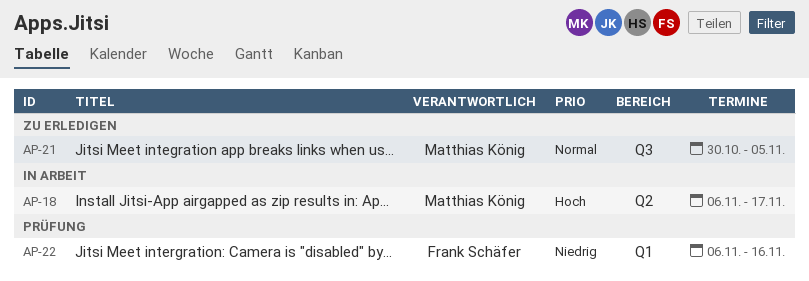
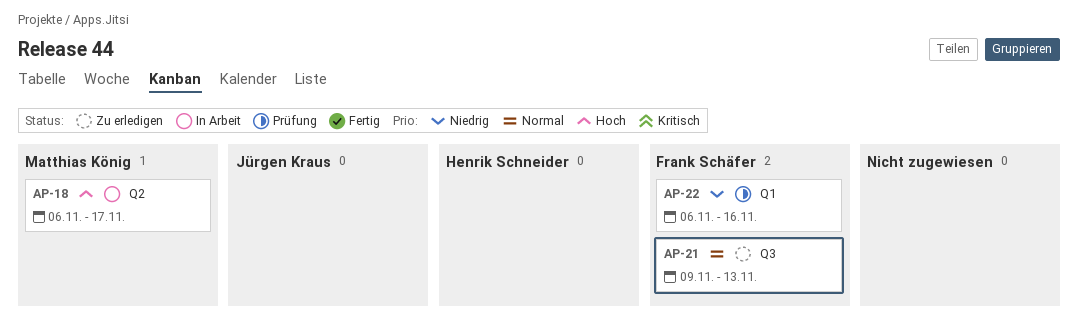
AP-21, owner: Matthias König -> Frank Schäfer
AP-21, start: Oct 30 -> Nov 9
AP-21, due: Nov 5 -> Nov 13

